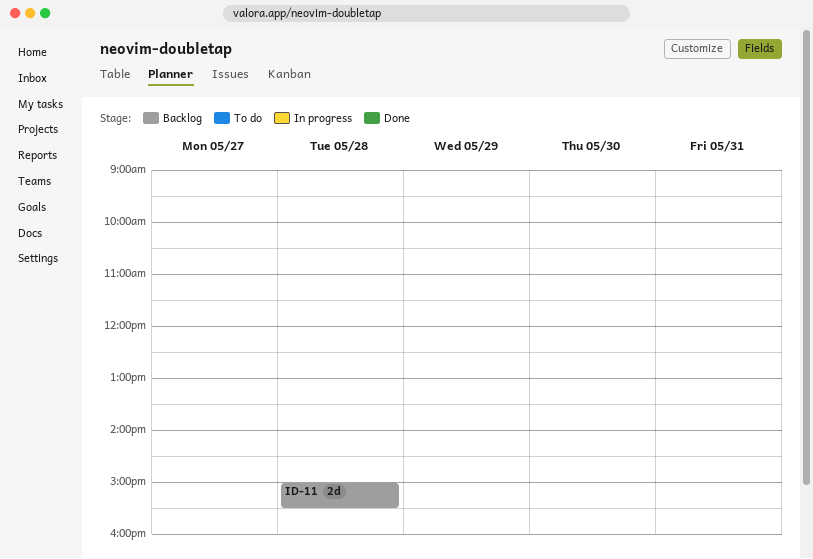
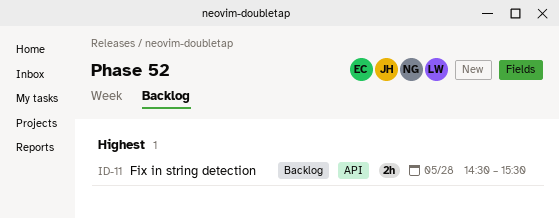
ID-11, estimate: 2d -> 2h
ID-11, begins: 15:00 -> 14:30

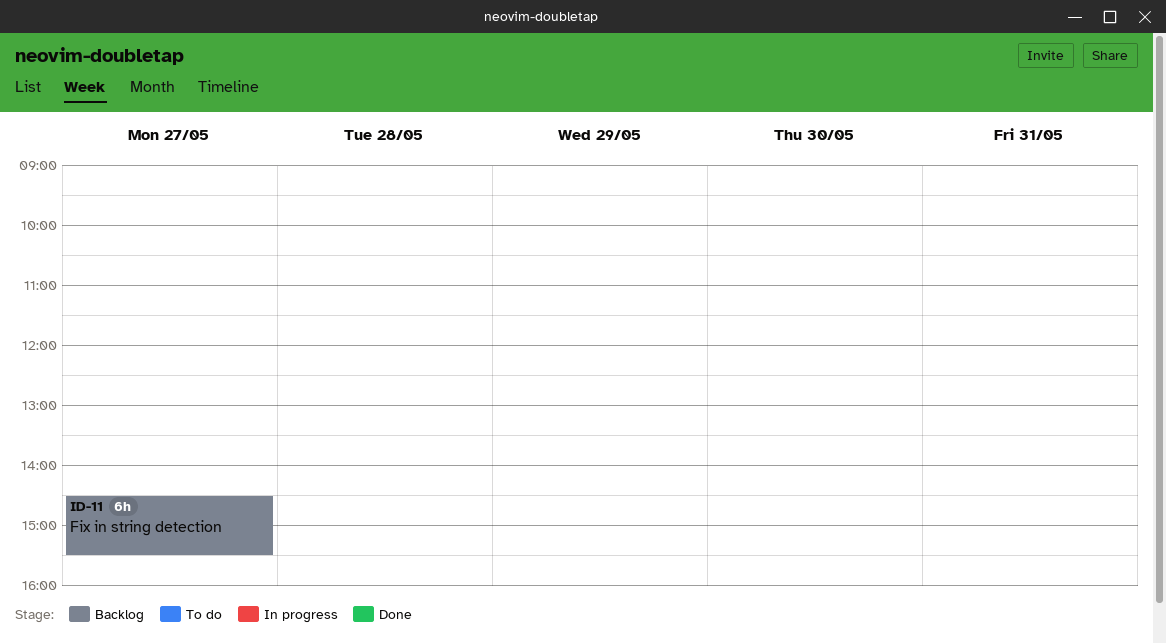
ID-11, estimate: 2h -> 6h
ID-11, day: May 28 -> May 27

